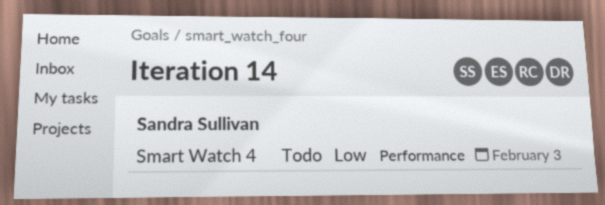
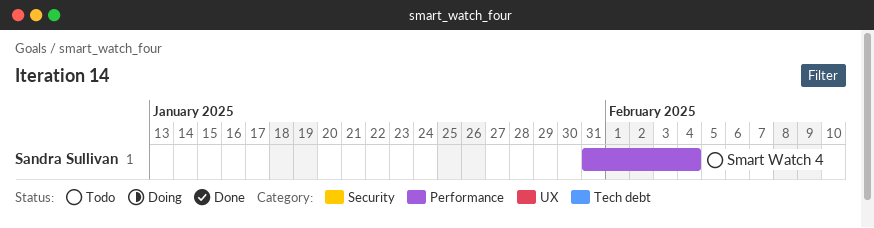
Smart Watch 4, due: Feb 3 -> Feb 4

